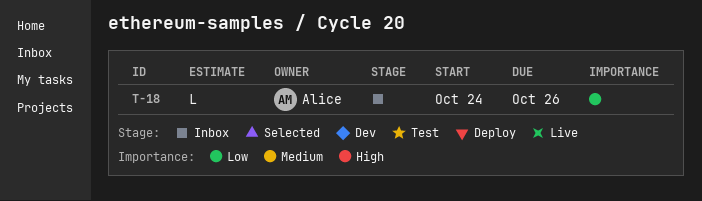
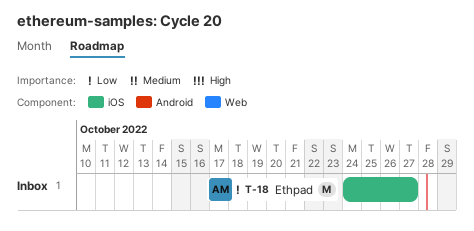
T-18, estimate: L -> M
T-18, due: Oct 26 -> Oct 27

